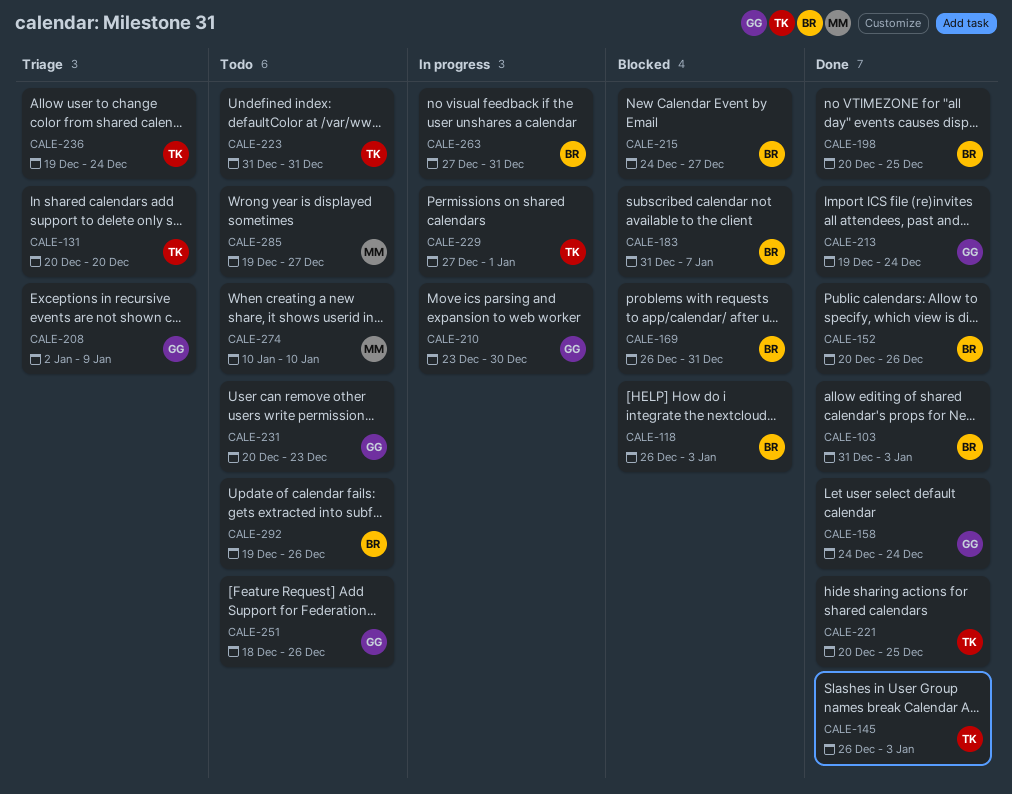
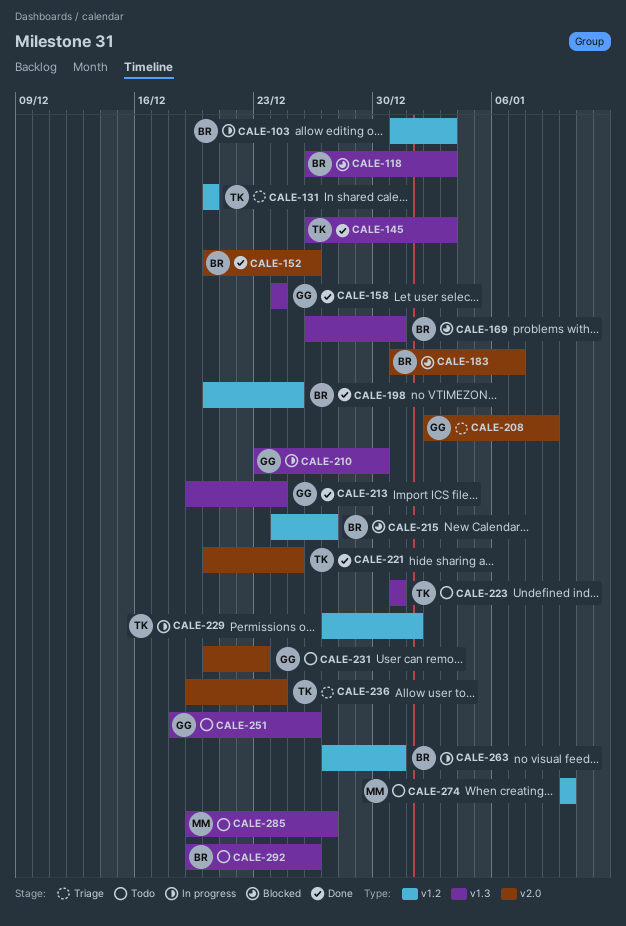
CALE-103, status: Done -> In progress

